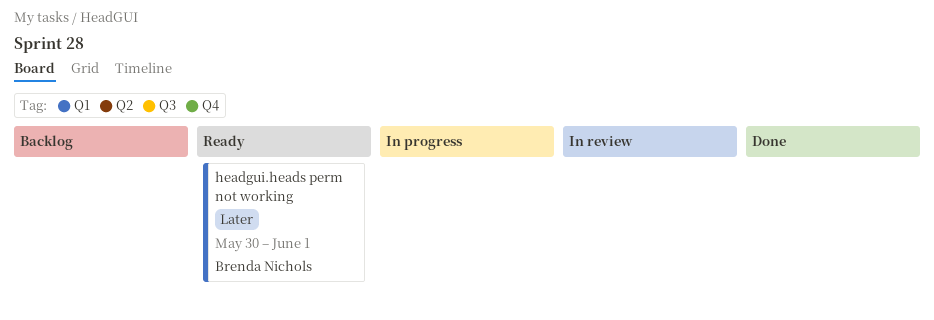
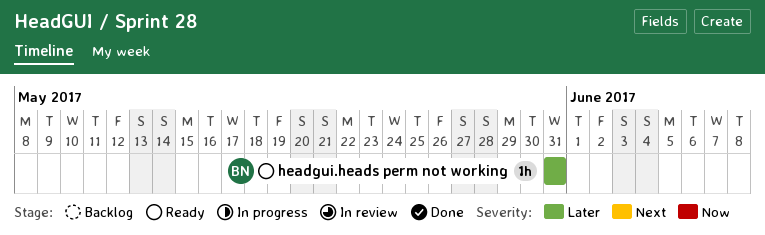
headgui.heads perm not working, start: May 30 -> May 31
headgui.heads perm not working, due: Jun 1 -> May 31

